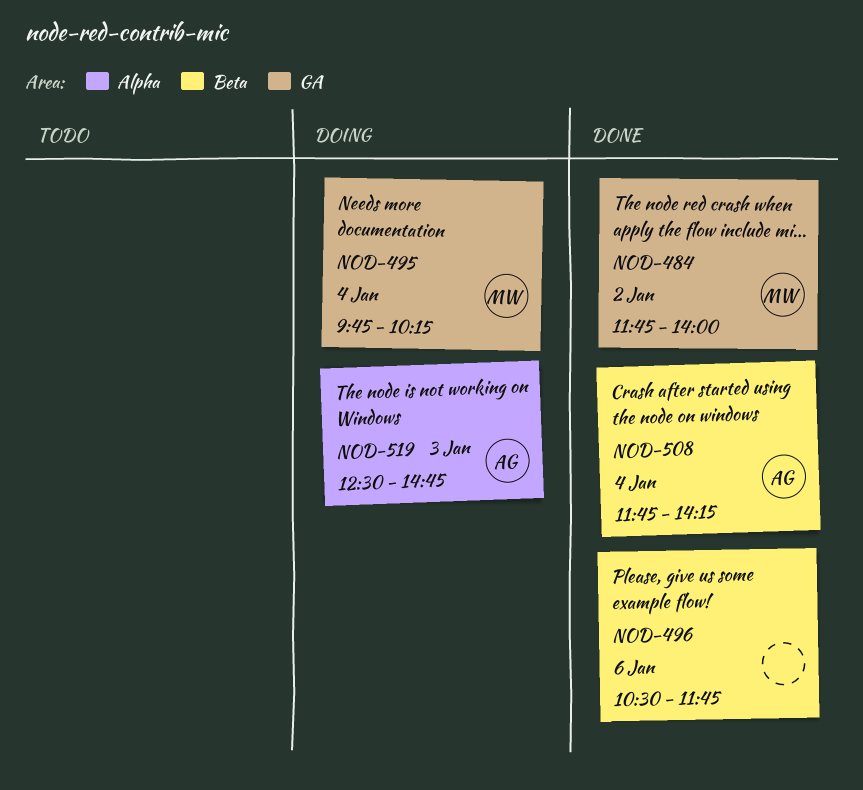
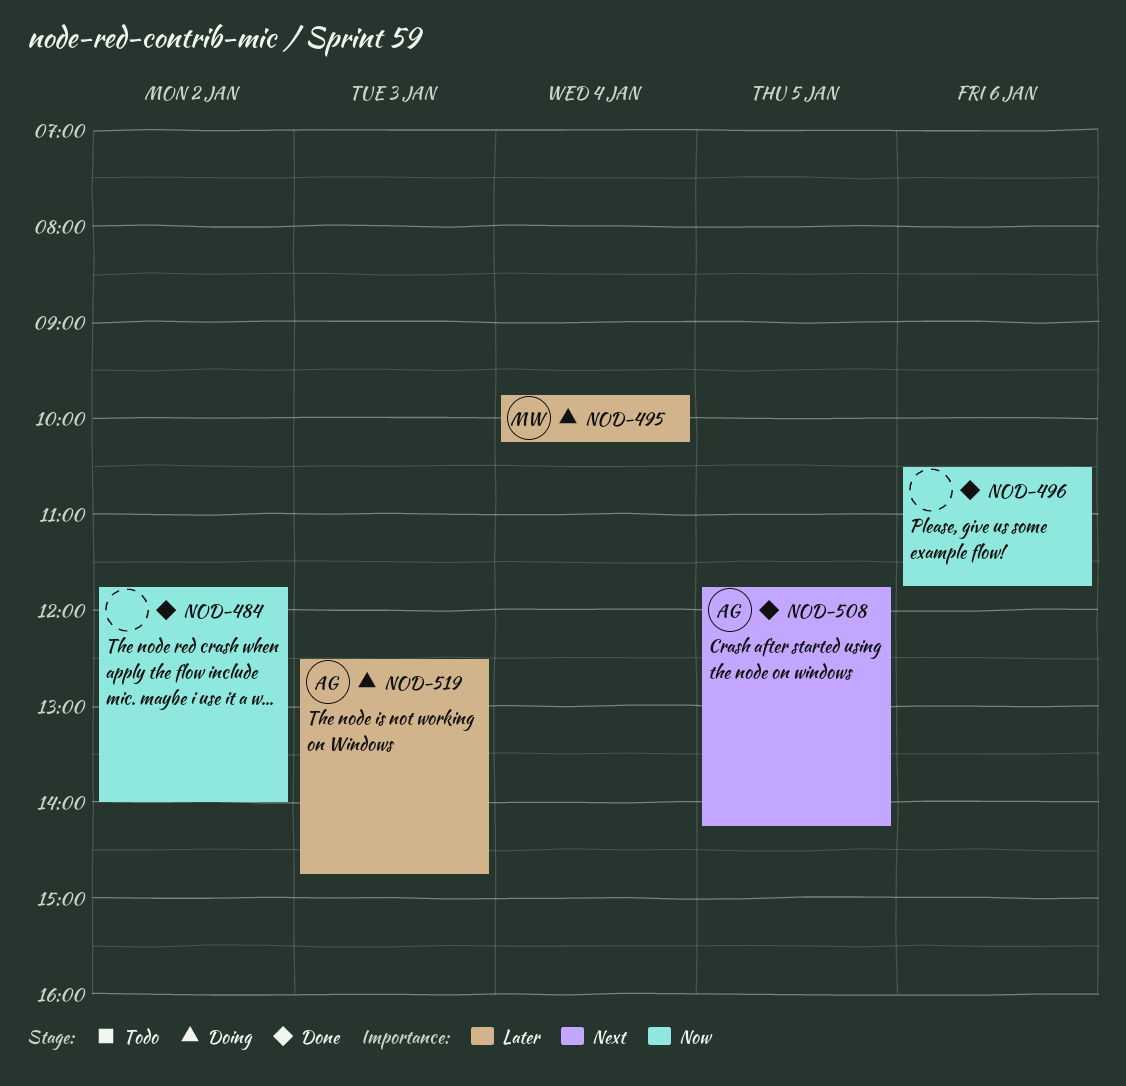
NOD-484, owner: MW -> none
NOD-508, day: Jan 4 -> Jan 5

